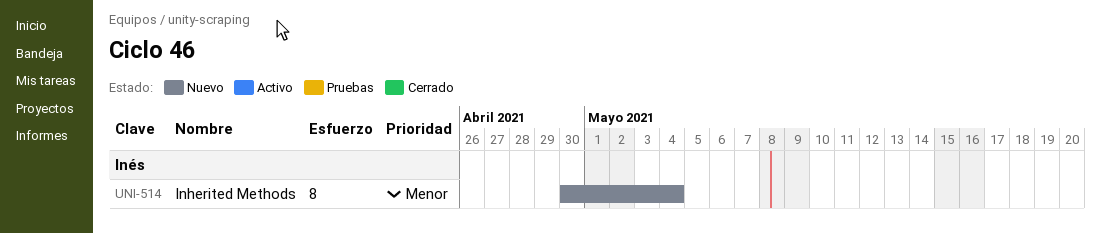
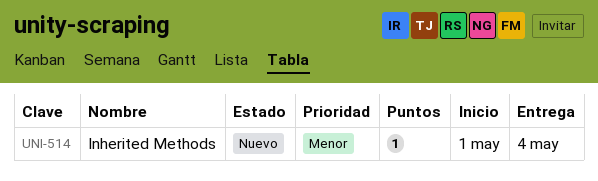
UNI-514, estimate: 8 -> 1
UNI-514, start: Apr 30 -> May 1

